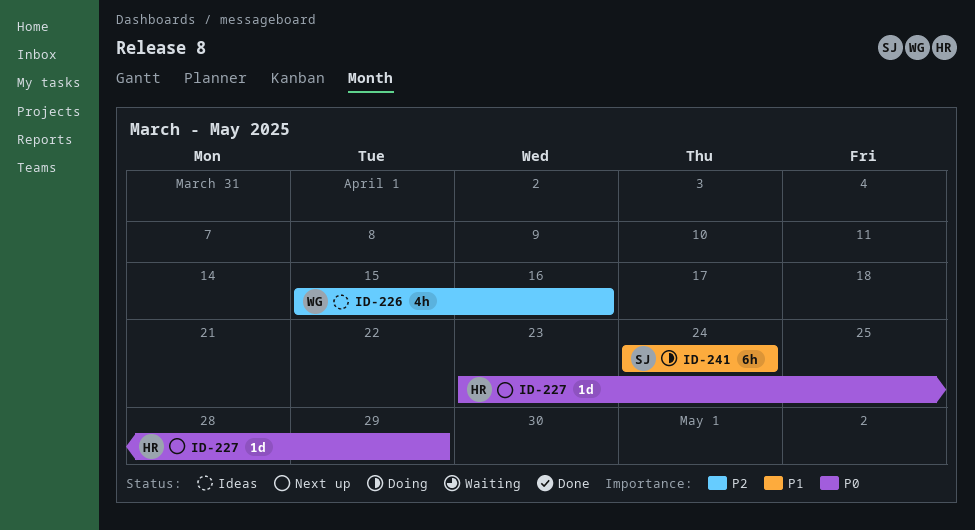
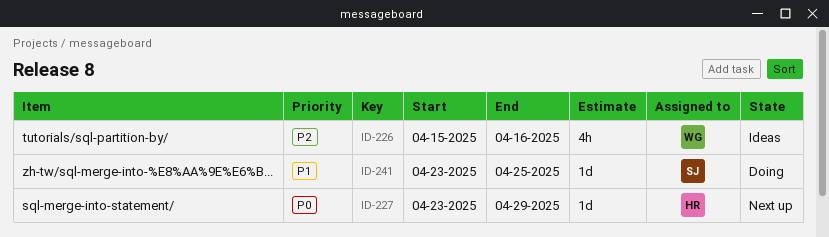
ID-241, estimate: 6h -> 1d
ID-241, start: Apr 24 -> Apr 23
ID-241, due: Apr 24 -> Apr 25

